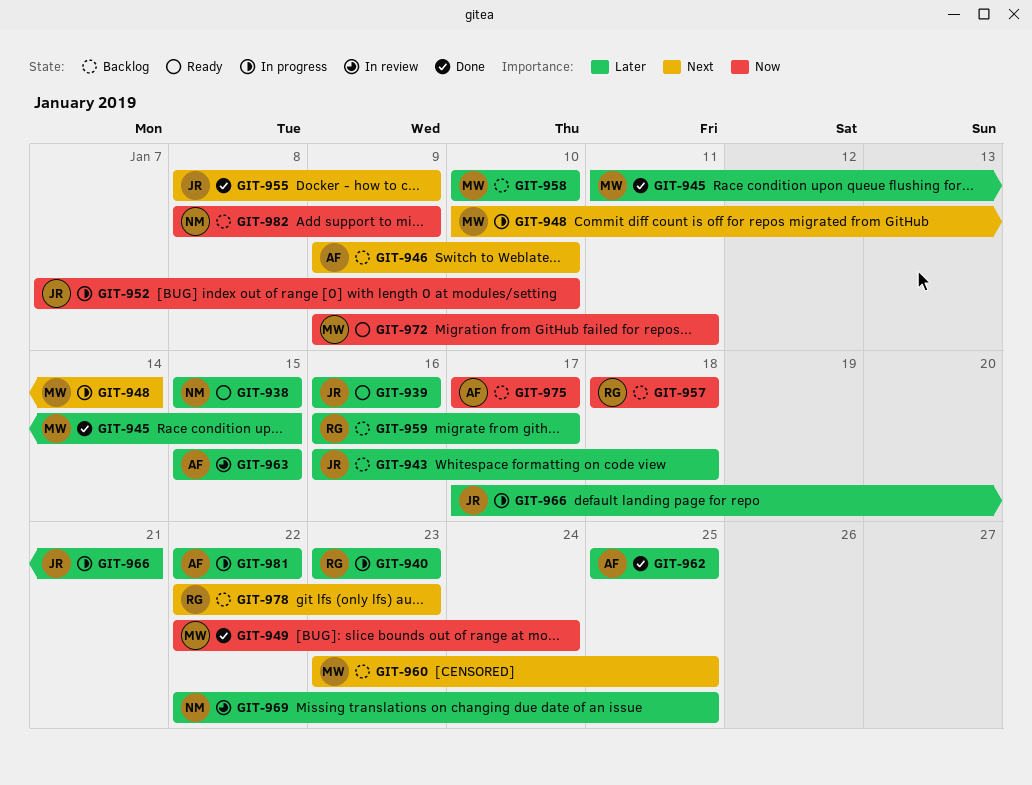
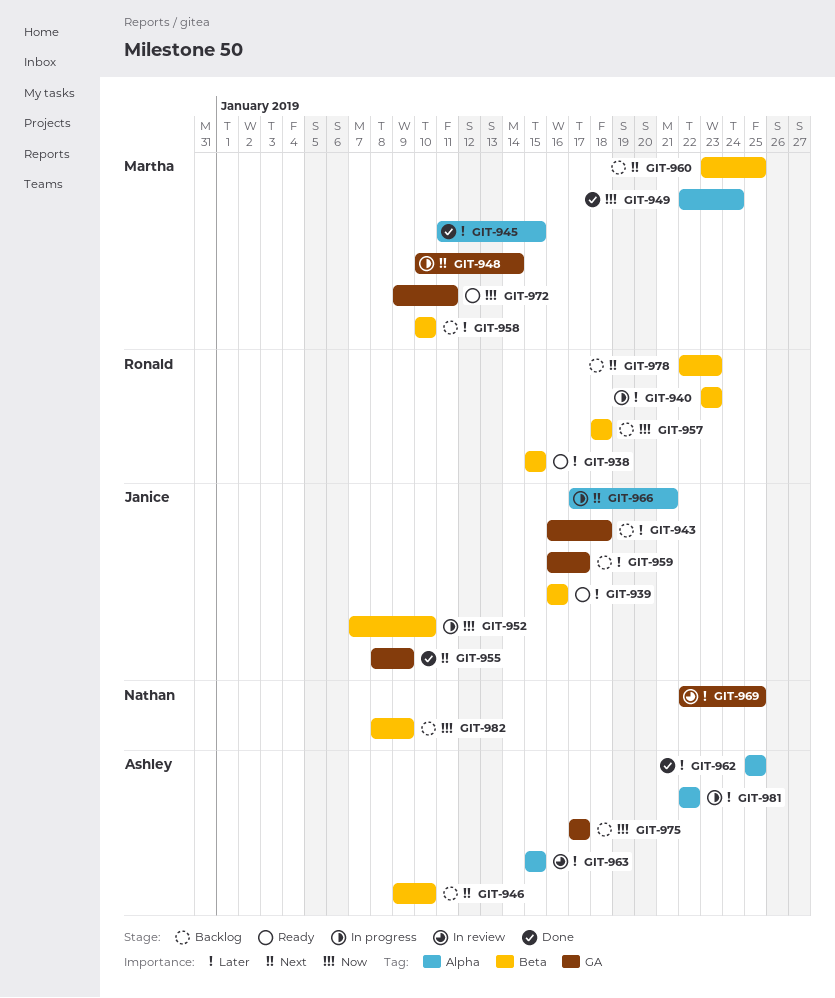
GIT-938, owner: Nathan -> Ronald
GIT-959, owner: Ronald -> Janice
GIT-966, priority: Later -> Next

